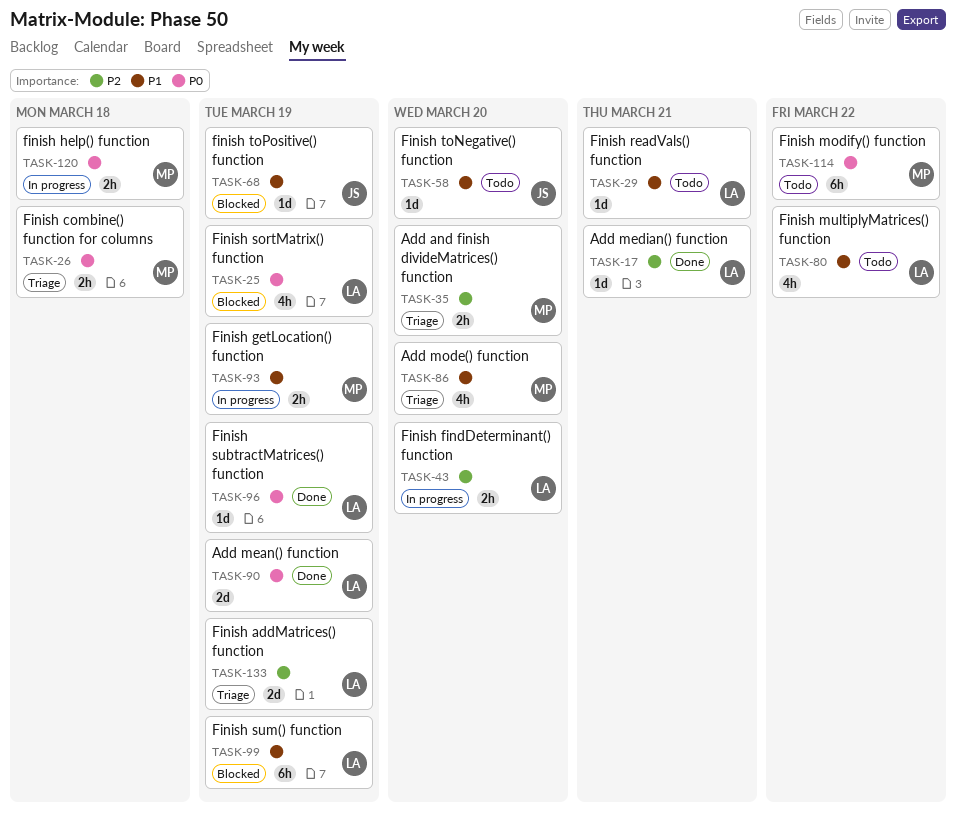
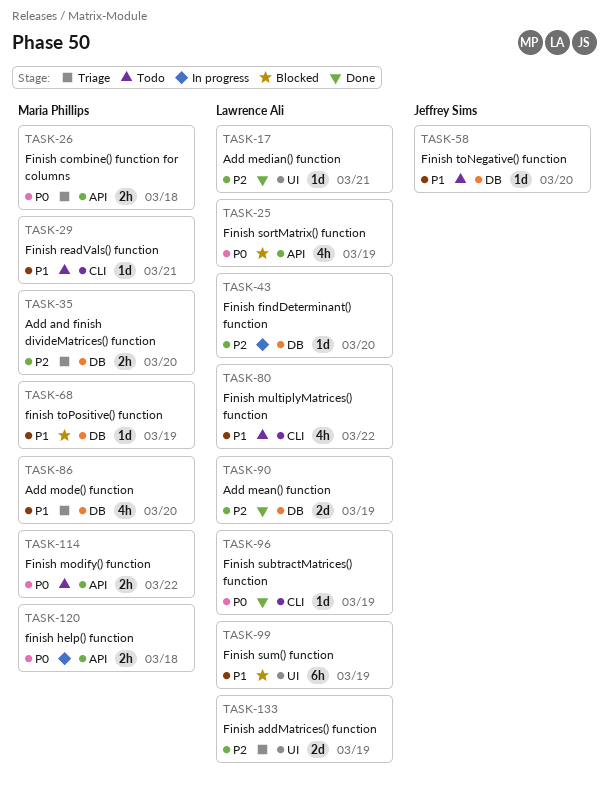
TASK-29, owner: Lawrence Ali -> Maria Phillips
TASK-43, estimate: 2h -> 1d
TASK-68, owner: Jeffrey Sims -> Maria Phillips
TASK-90, priority: P0 -> P2
TASK-93: present -> none
TASK-114, estimate: 6h -> 2h

